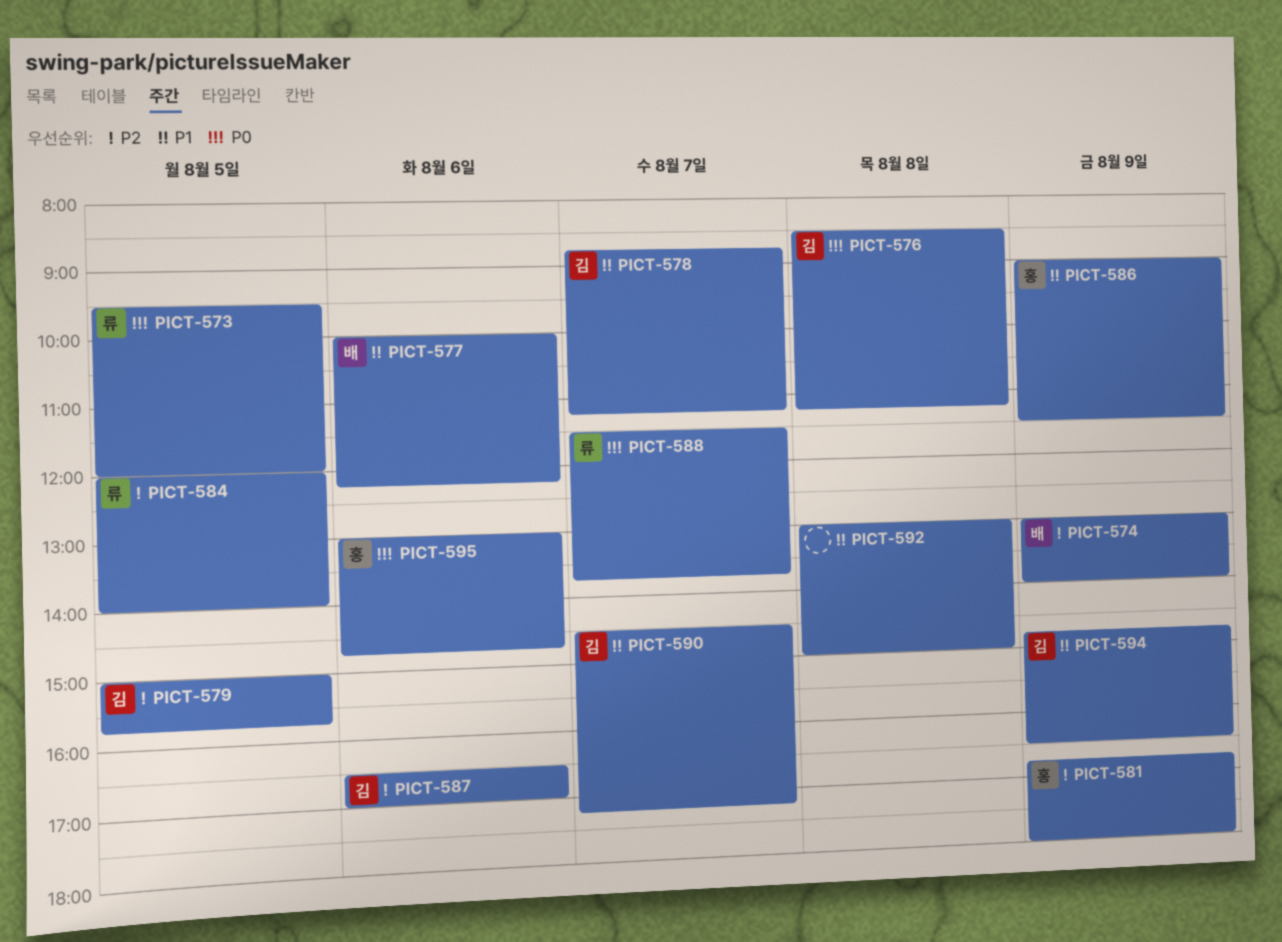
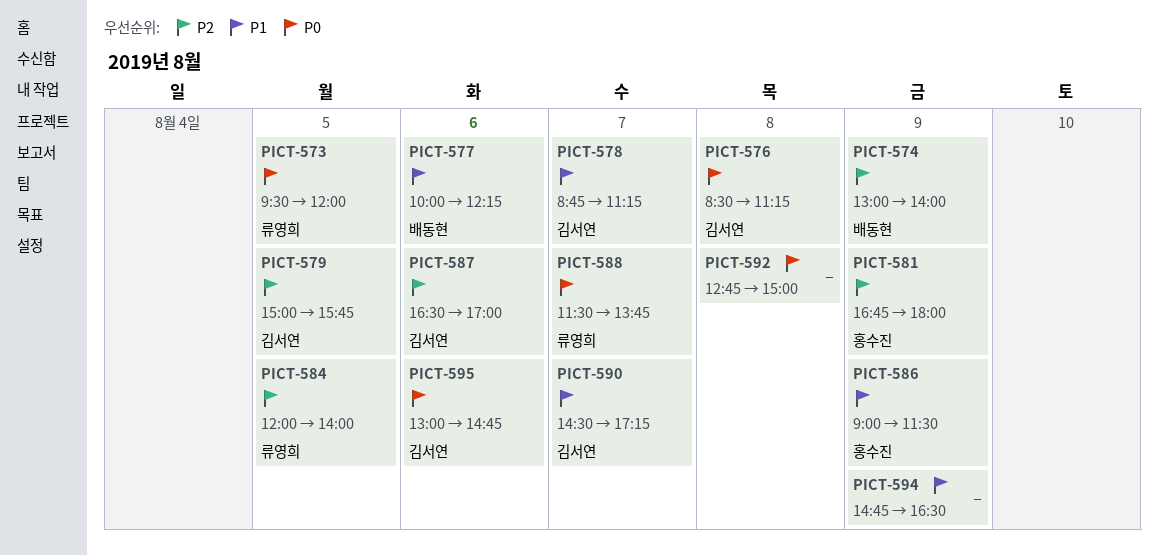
PICT-592, priority: P1 -> P0
PICT-592, begins: 13:00 -> 12:45
PICT-594, owner: 김서연 -> none
PICT-595, owner: 홍수진 -> 김서연

